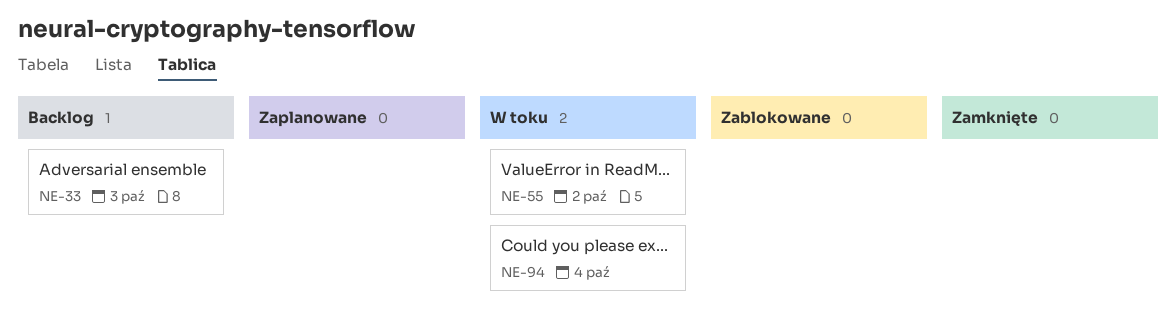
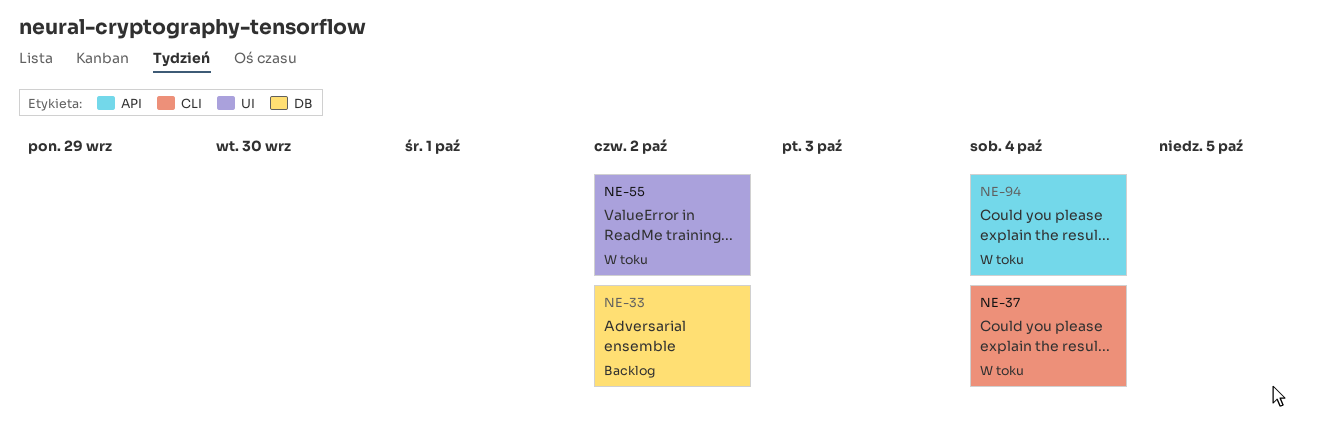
NE-33, due: Oct 3 -> Oct 2
NE-37: none -> present

